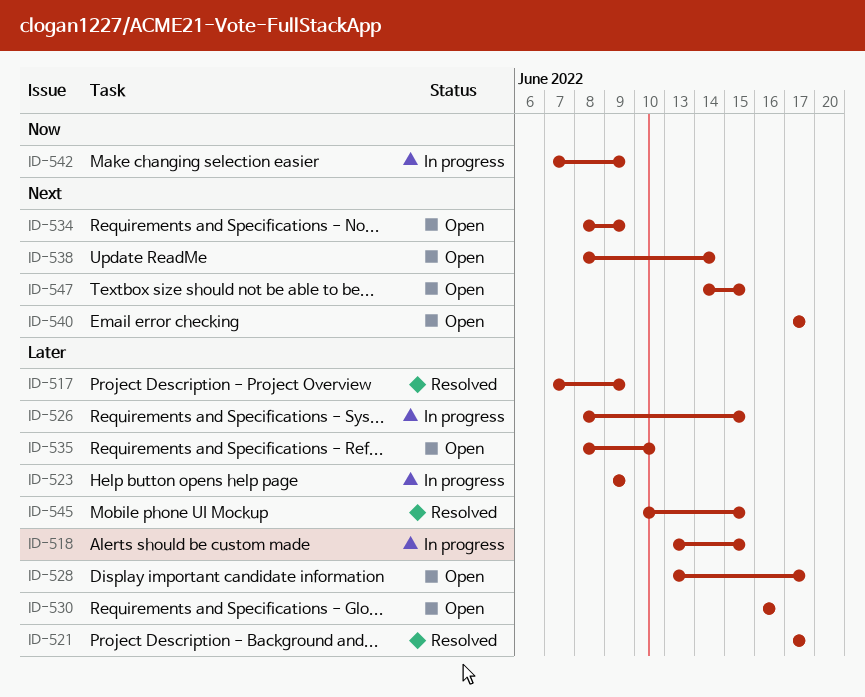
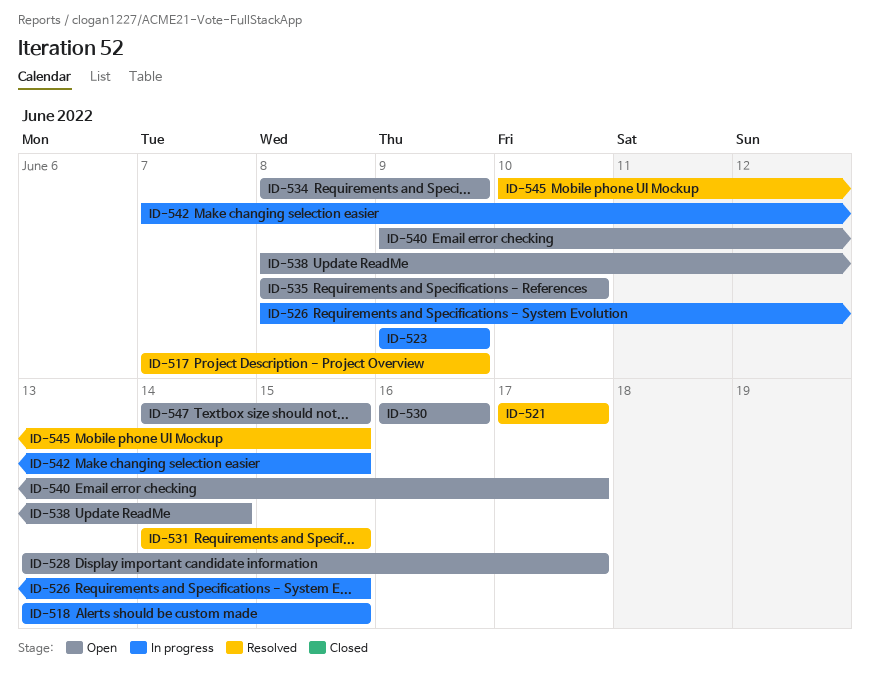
ID-531: none -> present
ID-540, start: Jun 17 -> Jun 9
ID-542, due: Jun 9 -> Jun 15

